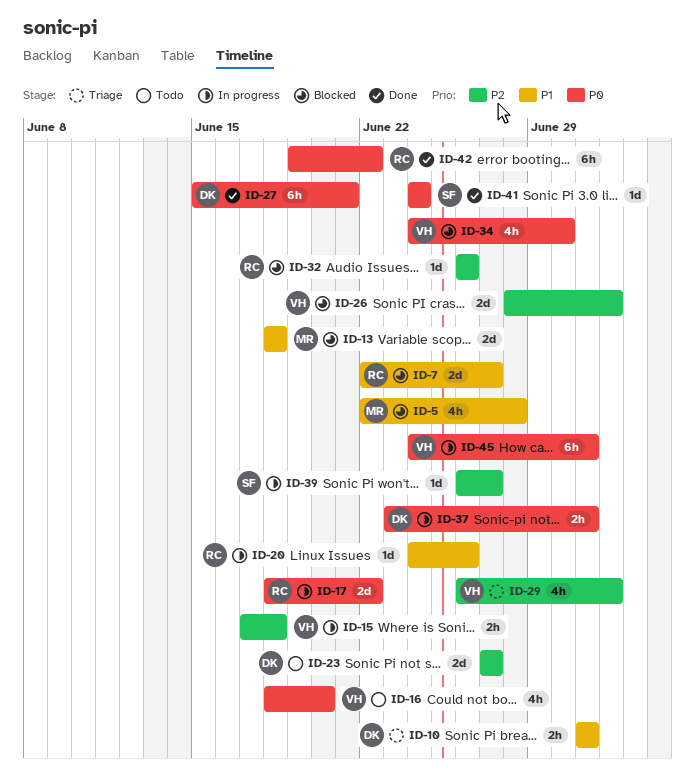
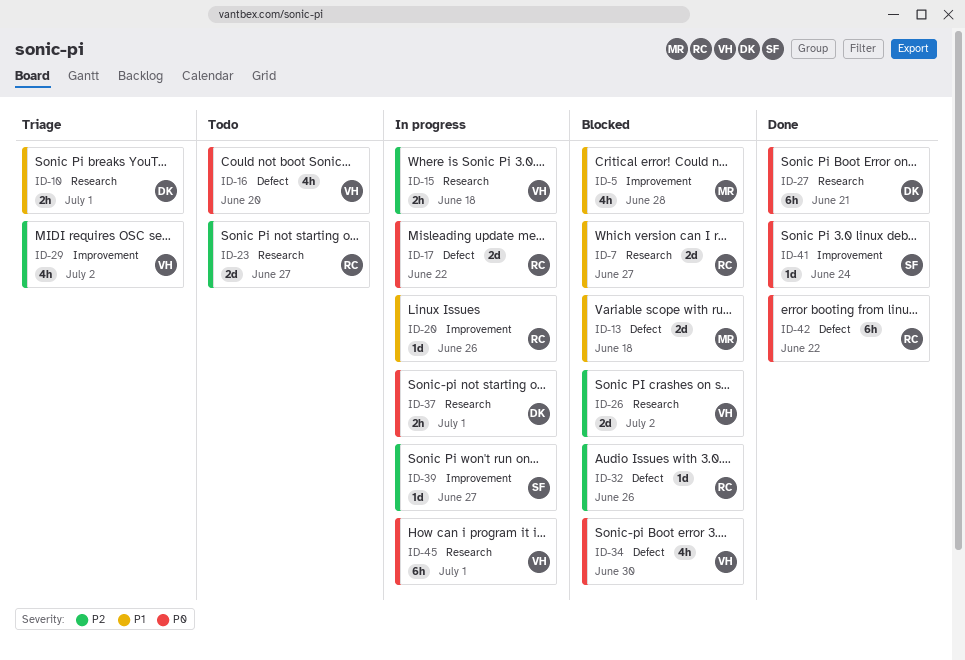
ID-23, owner: DK -> RC

